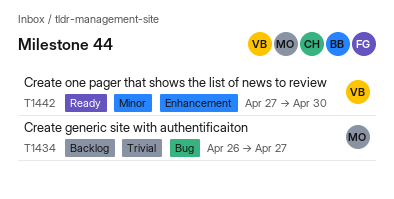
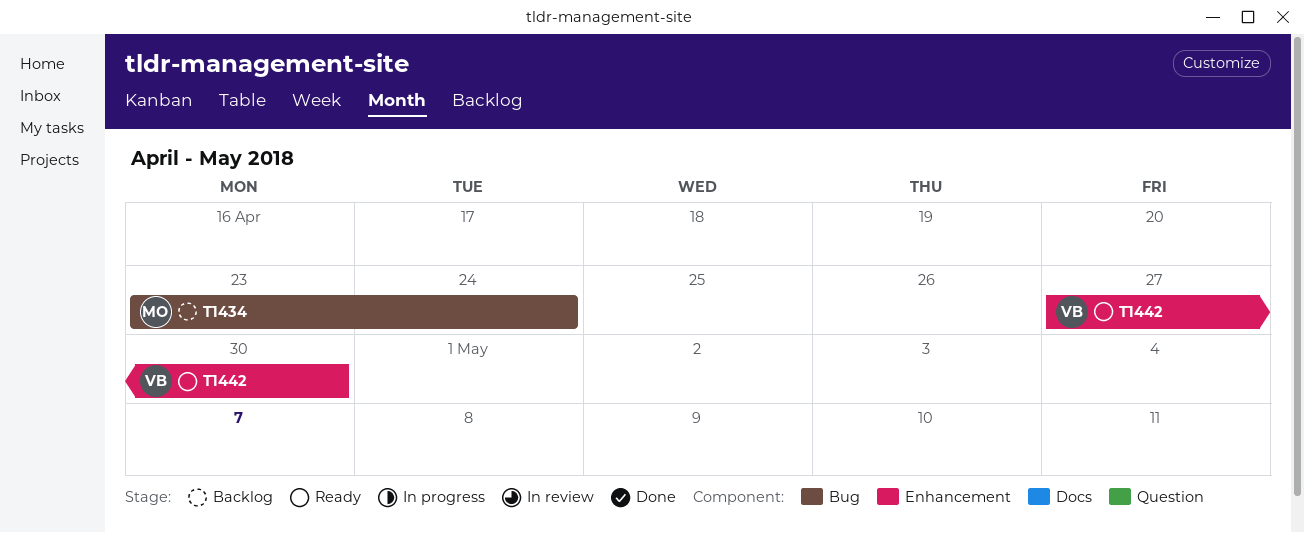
T1434, start: Apr 26 -> Apr 23
T1434, due: Apr 27 -> Apr 24

